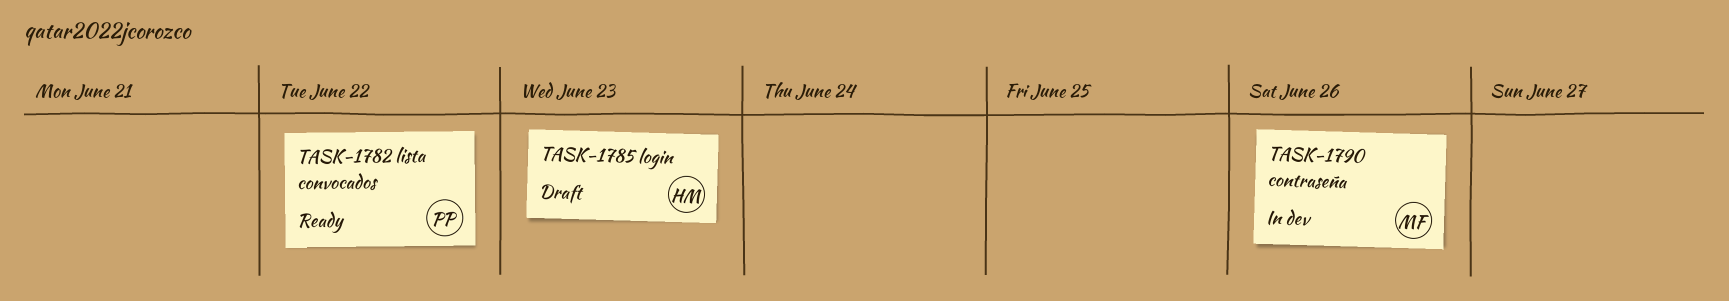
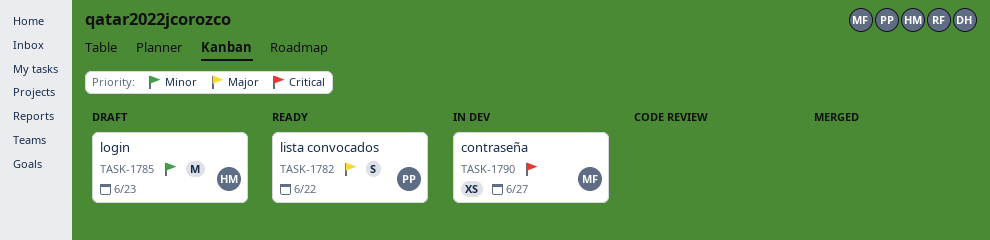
TASK-1790, due: Jun 26 -> Jun 27

